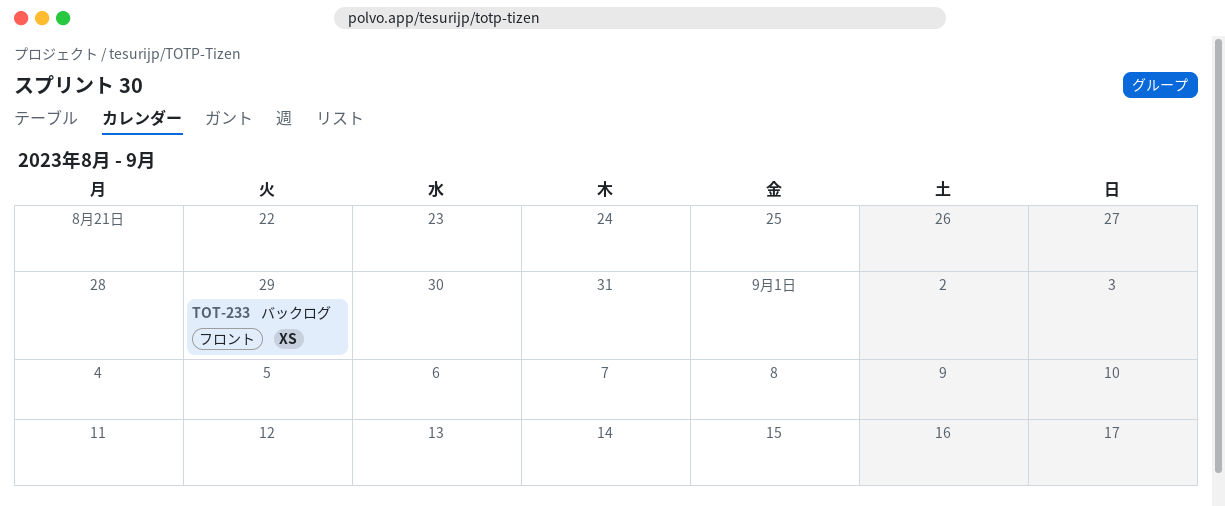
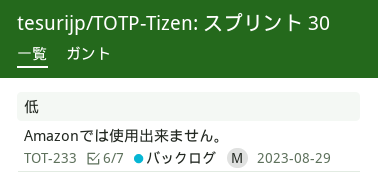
TOT-233, estimate: XS -> M

